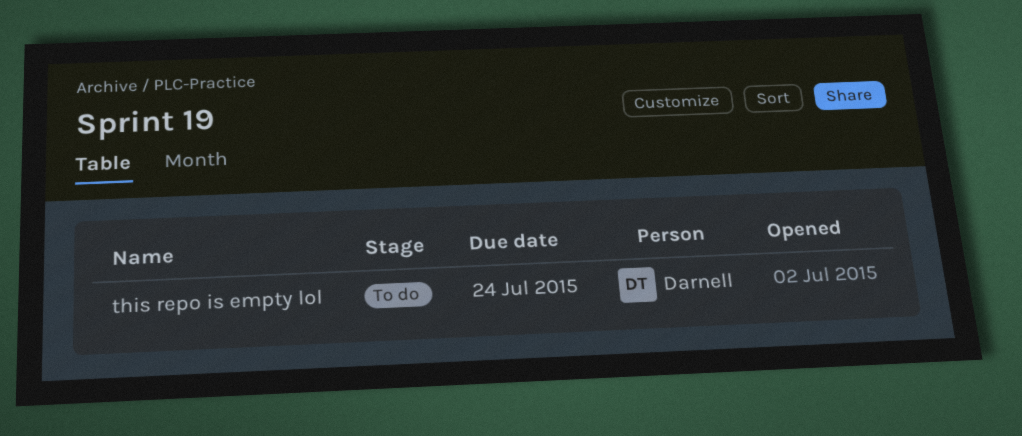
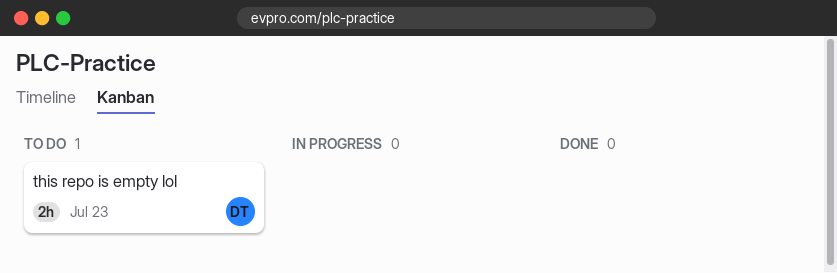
this repo is empty lol, due: Jul 24 -> Jul 23

